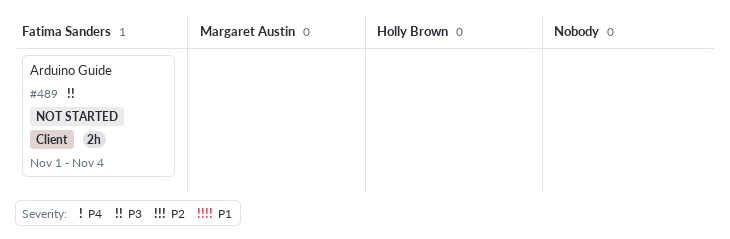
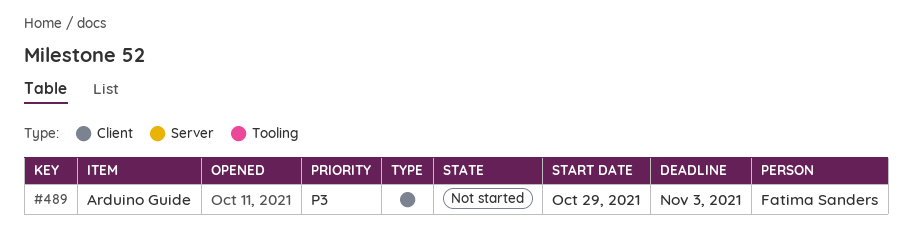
#489, start: Nov 1 -> Oct 29
#489, due: Nov 4 -> Nov 3

